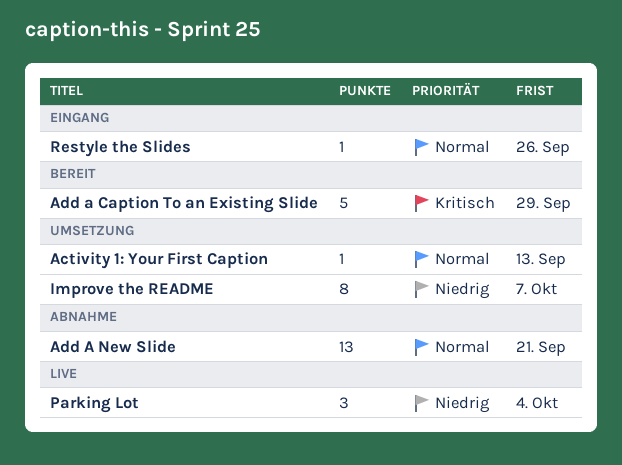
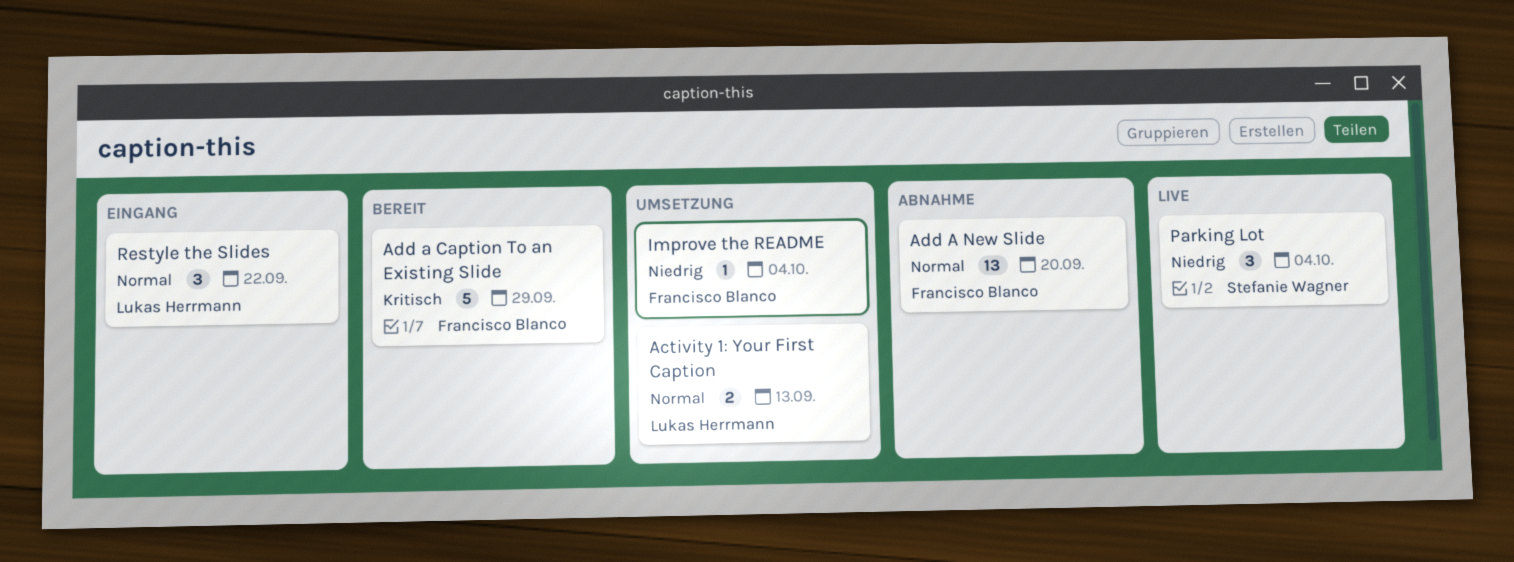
Activity 1: Your First Caption, estimate: 1 -> 2
Add A New Slide, due: Sep 21 -> Sep 20
Improve the README, estimate: 8 -> 1
Improve the README, due: Oct 7 -> Oct 4
Restyle the Slides, estimate: 1 -> 3
Restyle the Slides, due: Sep 26 -> Sep 22

